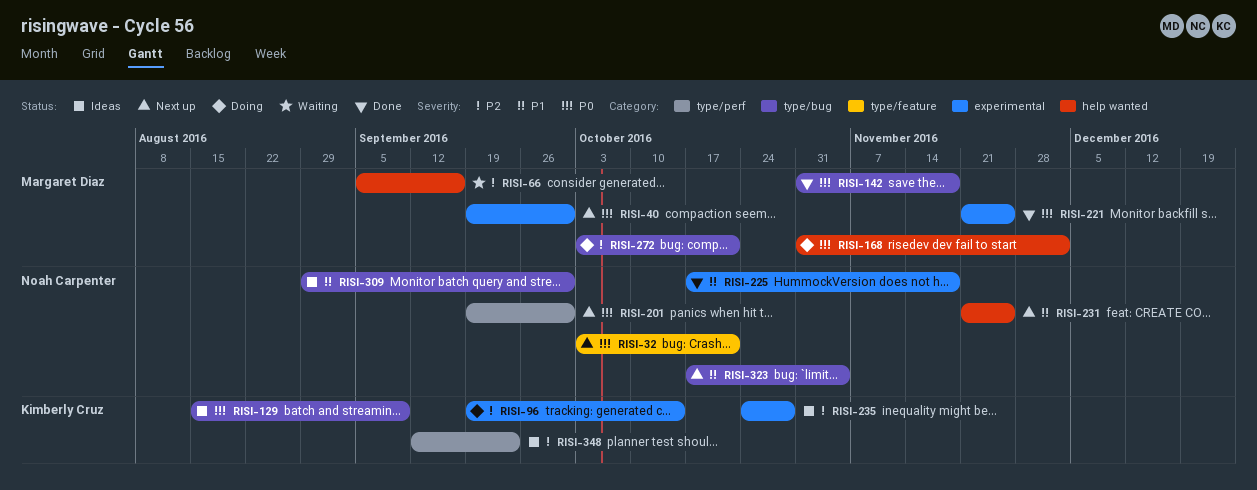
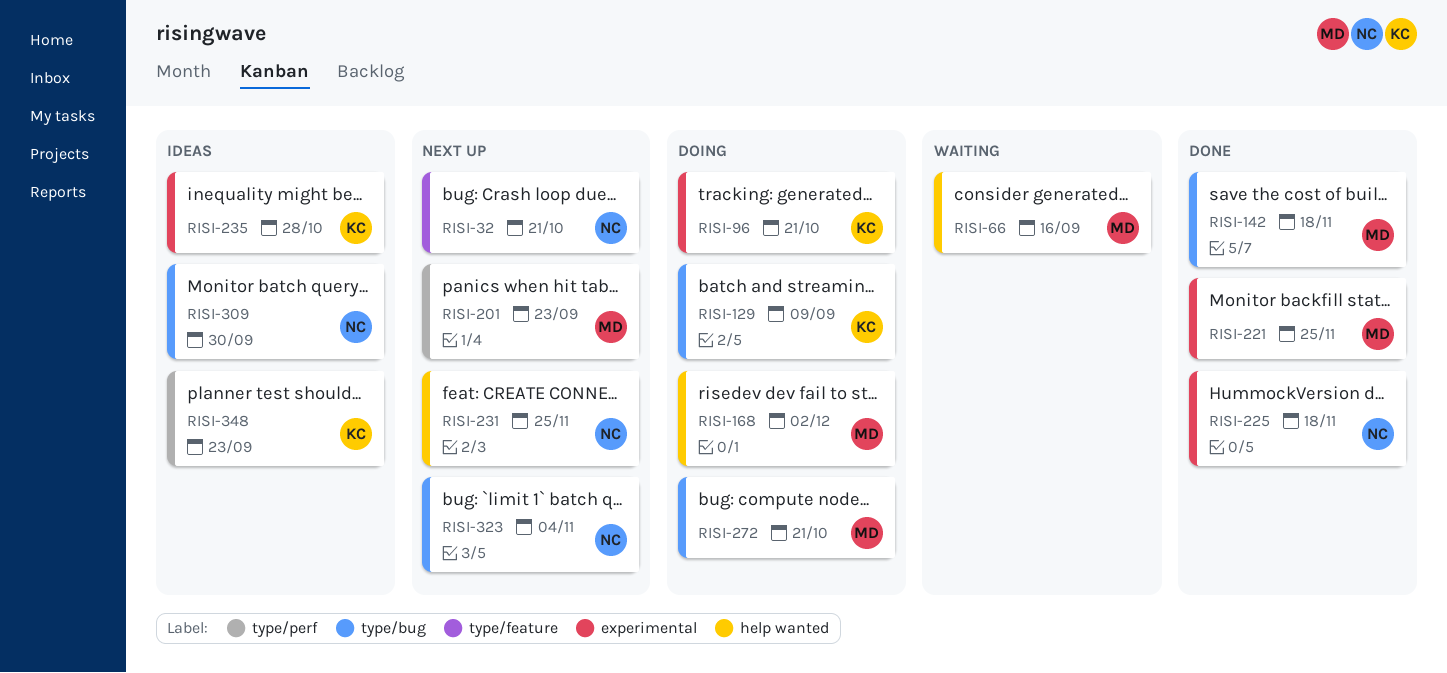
RISI-40: present -> none
RISI-96, due: Oct 14 -> Oct 21
RISI-129, status: Ideas -> Doing
RISI-201, owner: Noah Carpenter -> Margaret Diaz
RISI-201, due: Sep 30 -> Sep 23

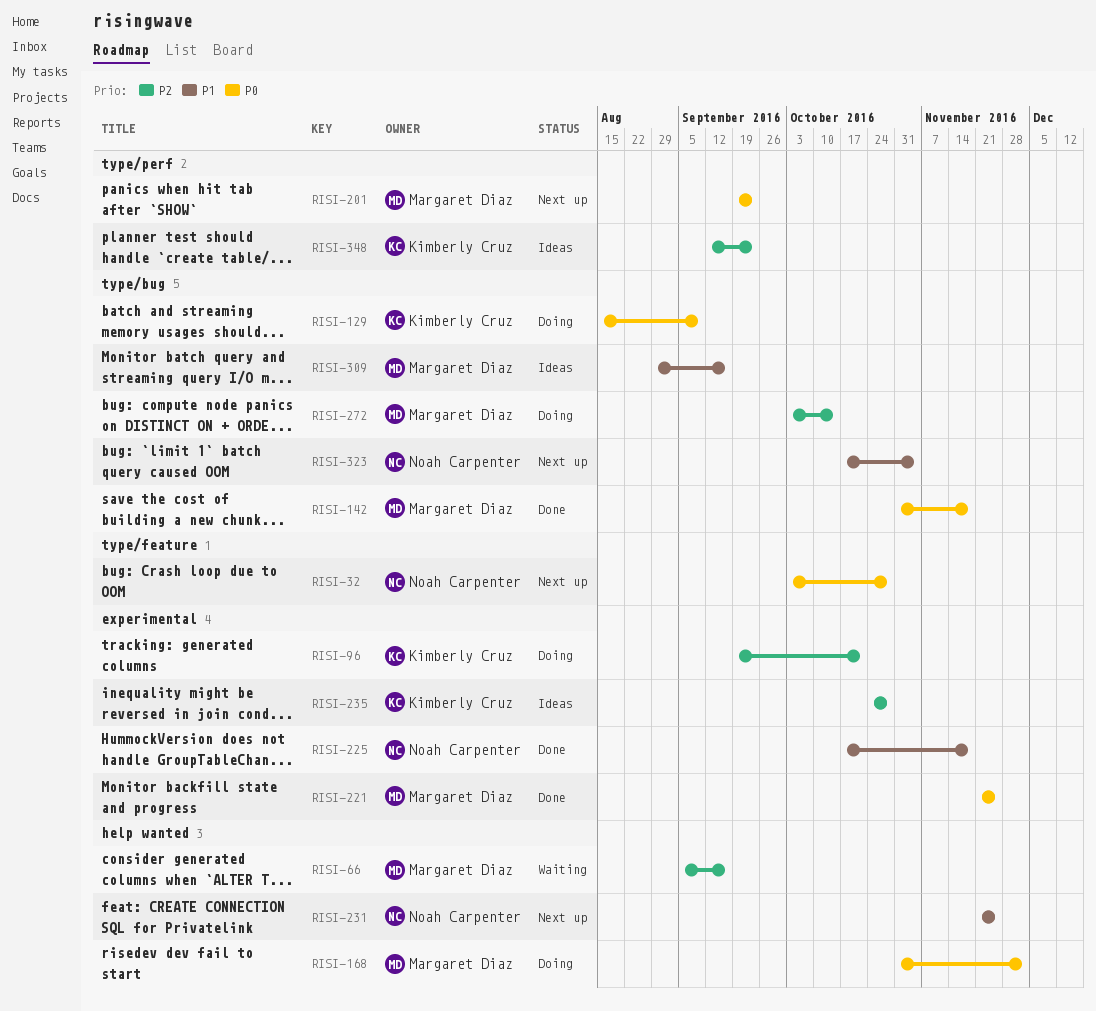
RISI-32, due: Oct 21 -> Oct 28
RISI-272, due: Oct 21 -> Oct 14
RISI-309, owner: Noah Carpenter -> Margaret Diaz
RISI-309, due: Sep 30 -> Sep 16

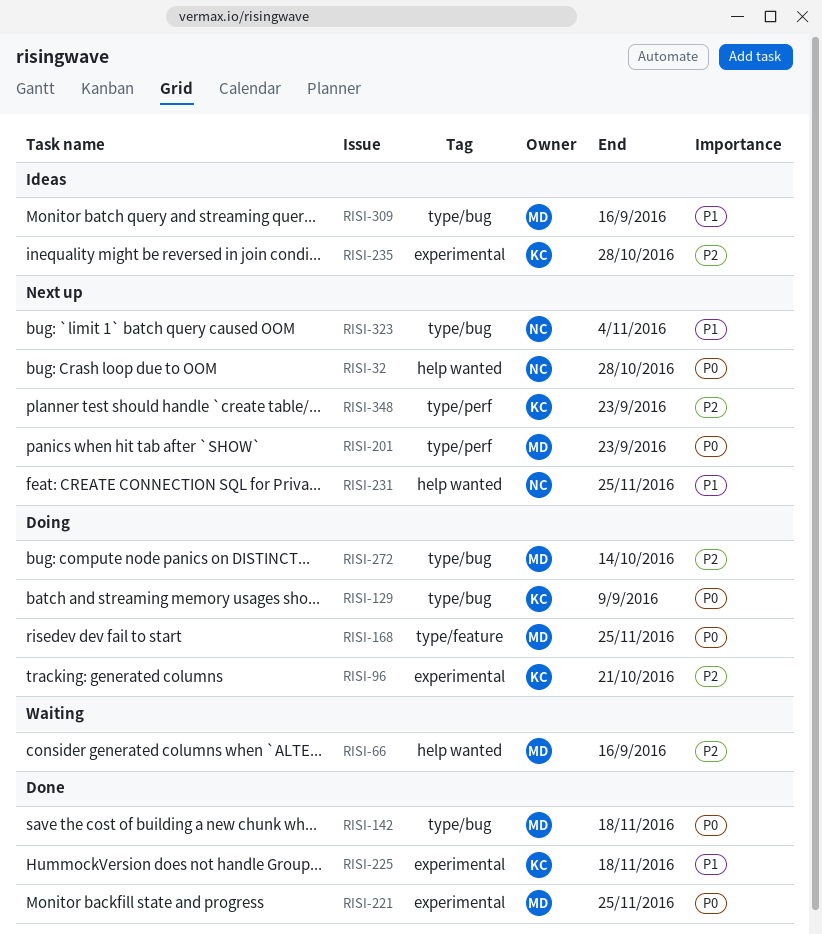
RISI-32, label: type/feature -> help wanted
RISI-168, label: help wanted -> type/feature
RISI-168, due: Dec 2 -> Nov 25
RISI-225, owner: Noah Carpenter -> Kimberly Cruz
RISI-348, status: Ideas -> Next up

